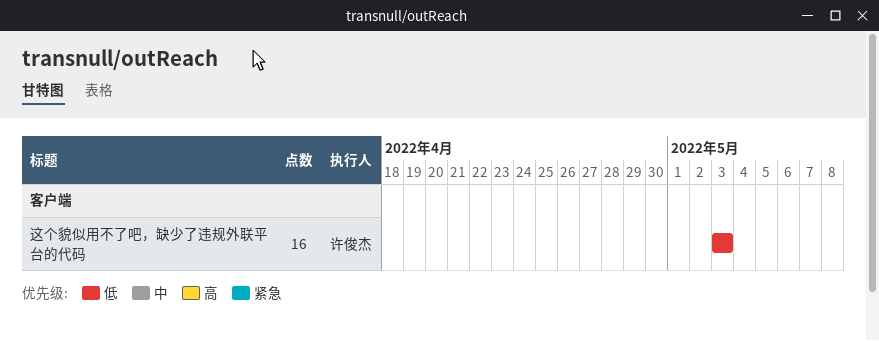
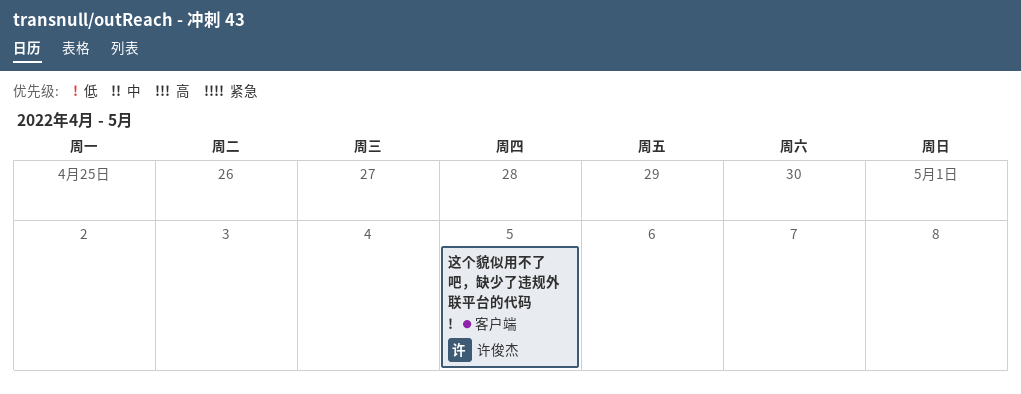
这个貌似用不了吧，缺少了违规外联平台的代码, due: May 3 -> May 5

